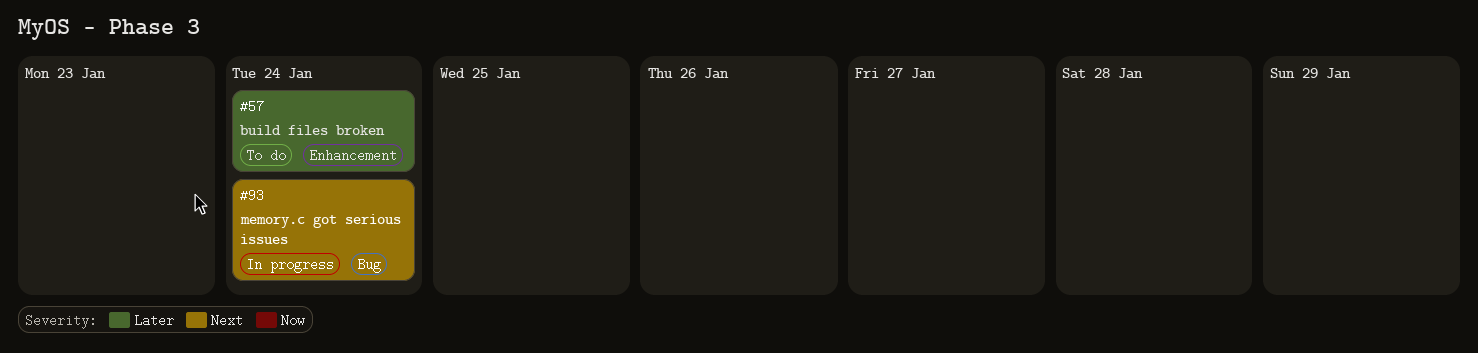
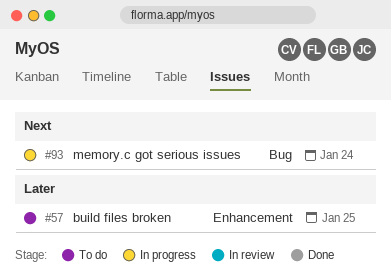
#57, due: Jan 24 -> Jan 25

